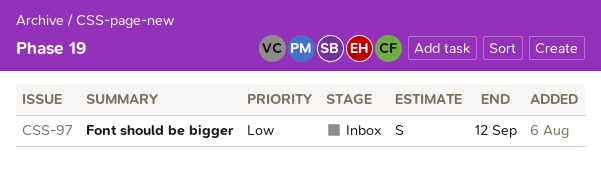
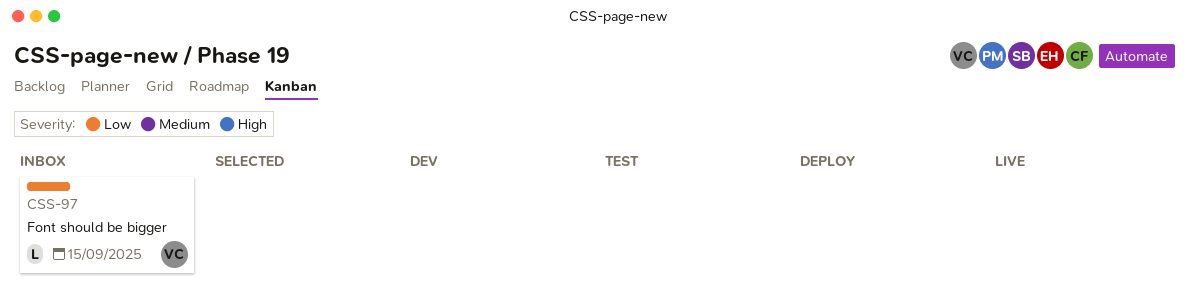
CSS-97, estimate: S -> L
CSS-97, due: Sep 12 -> Sep 15

